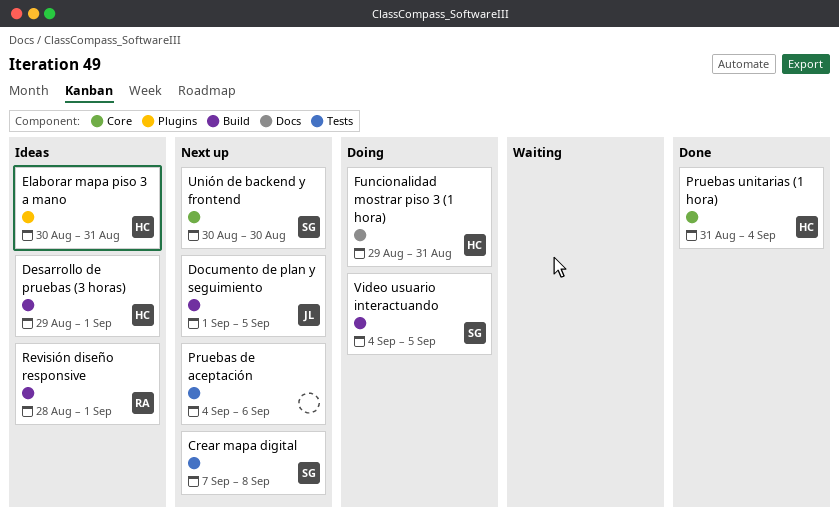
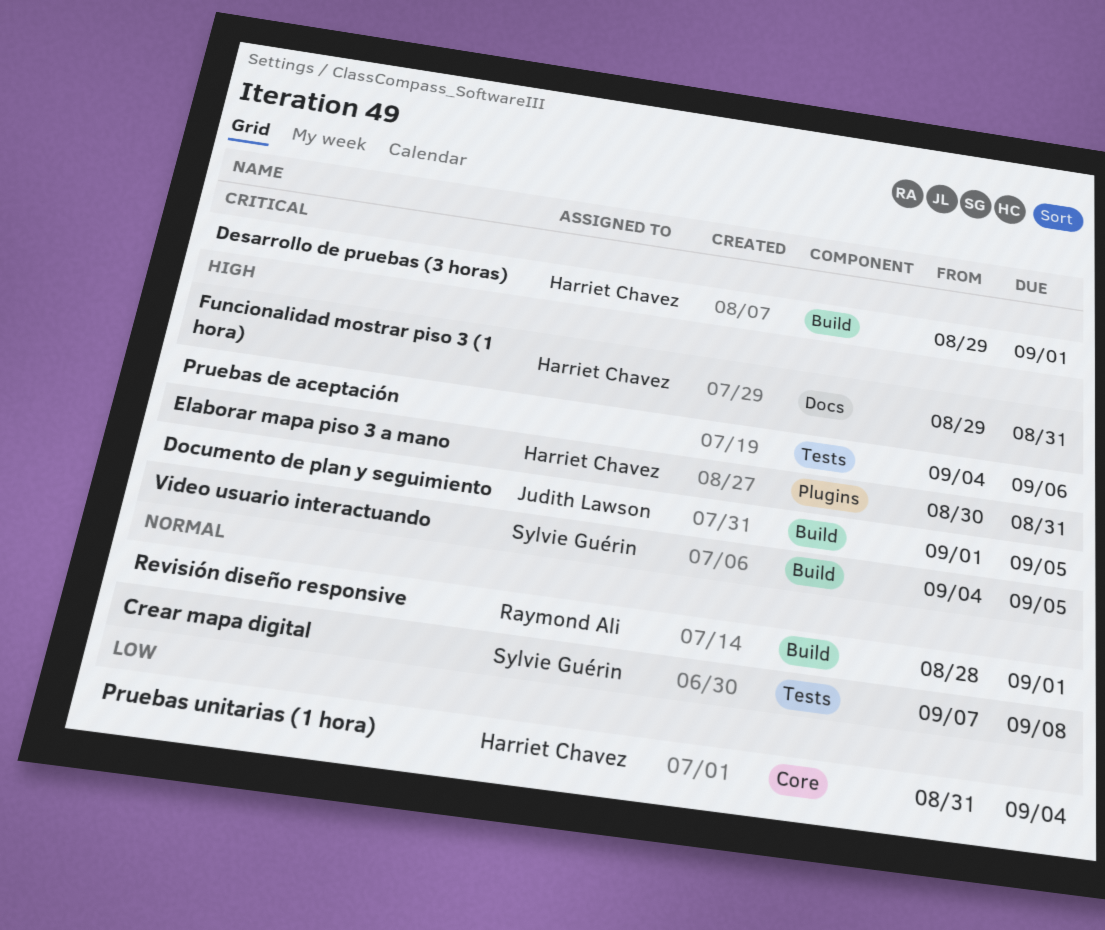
Unión de backend y frontend: present -> none

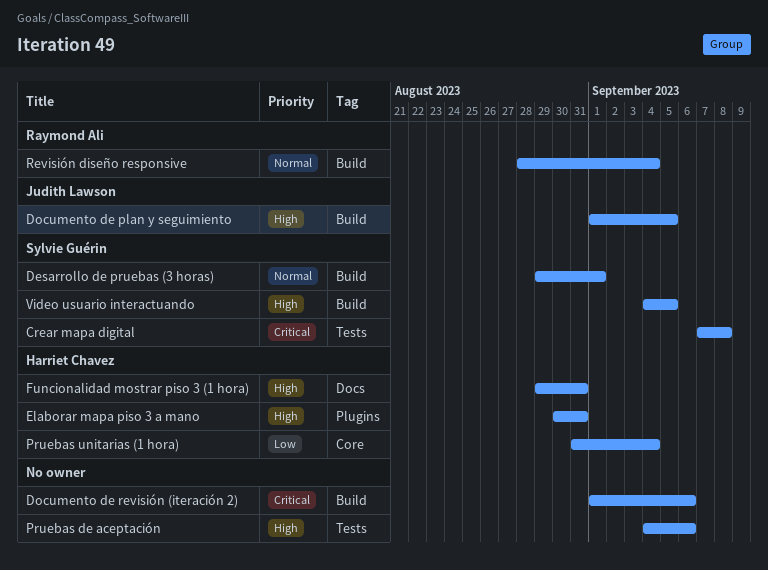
Crear mapa digital, priority: Normal -> Critical
Desarrollo de pruebas (3 horas), owner: Harriet Chavez -> Sylvie Guérin
Desarrollo de pruebas (3 horas), priority: Critical -> Normal
Documento de revisión (iteración 2): none -> present
Revisión diseño responsive, due: Sep 1 -> Sep 4

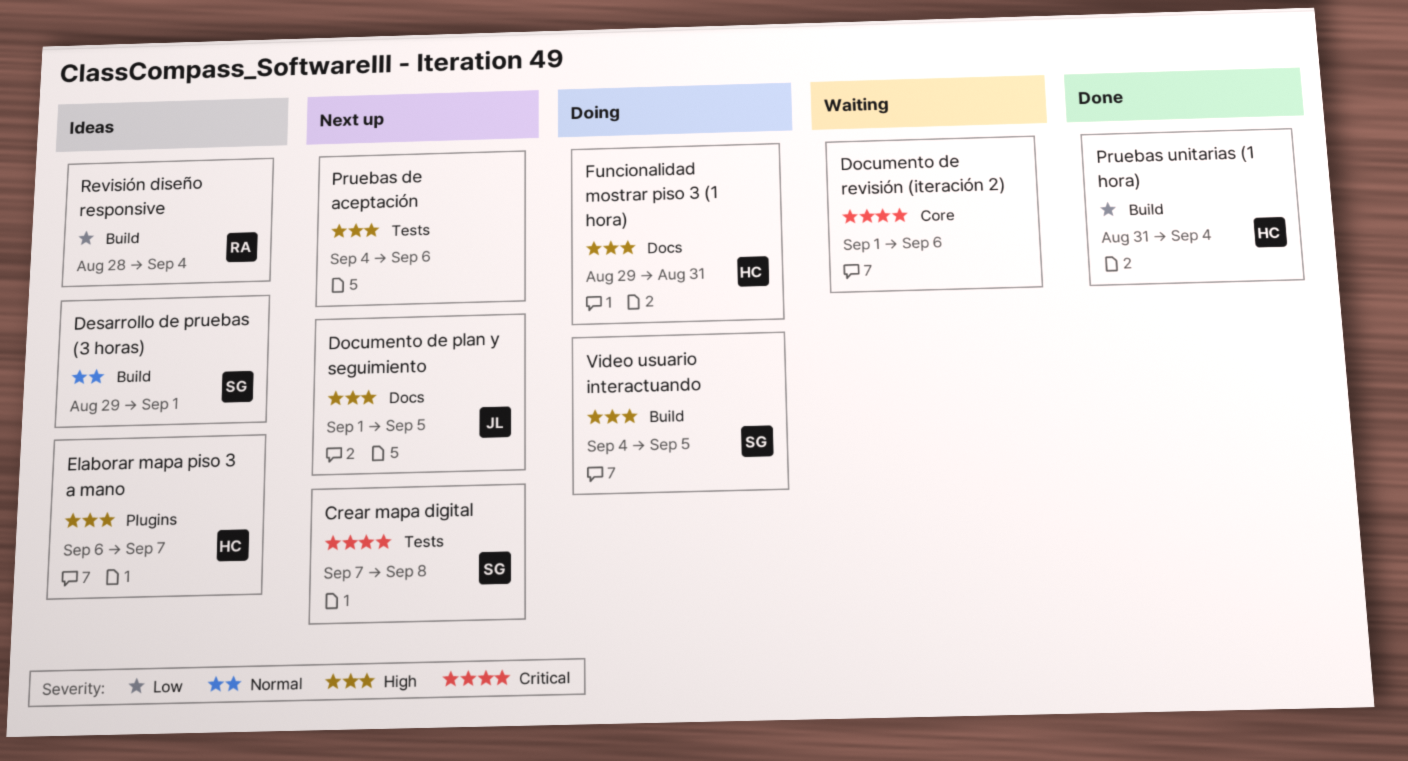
Documento de plan y seguimiento, label: Build -> Docs
Documento de revisión (iteración 2), label: Build -> Core
Elaborar mapa piso 3 a mano, start: Aug 30 -> Sep 6
Elaborar mapa piso 3 a mano, due: Aug 31 -> Sep 7
Pruebas unitarias (1 hora), label: Core -> Build
Revisión diseño responsive, priority: Normal -> Low

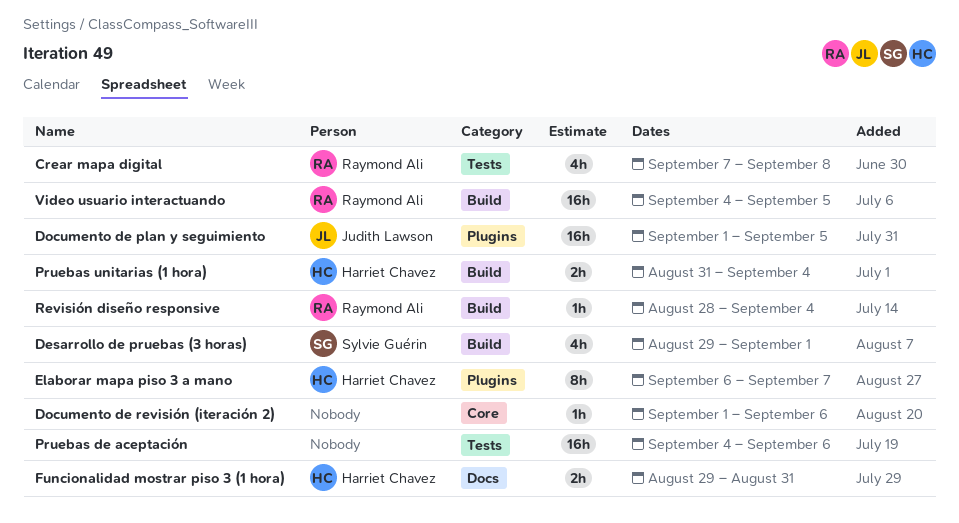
Crear mapa digital, owner: Sylvie Guérin -> Raymond Ali
Documento de plan y seguimiento, label: Docs -> Plugins
Video usuario interactuando, owner: Sylvie Guérin -> Raymond Ali

